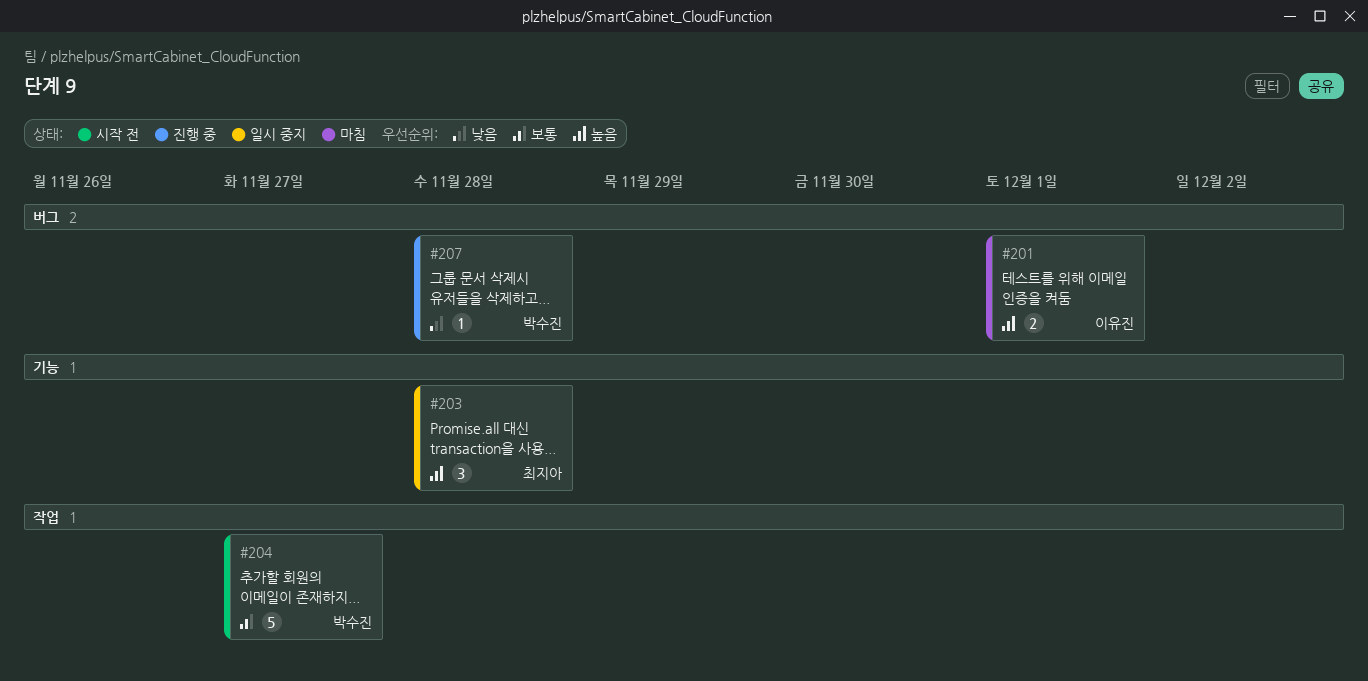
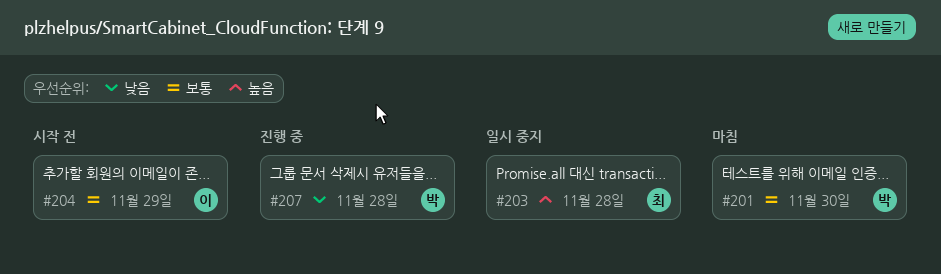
#201, owner: 이유진 -> 박수진
#201, priority: 높음 -> 보통
#201, due: Dec 1 -> Nov 30
#204, owner: 박수진 -> 이유진
#204, due: Nov 27 -> Nov 29

